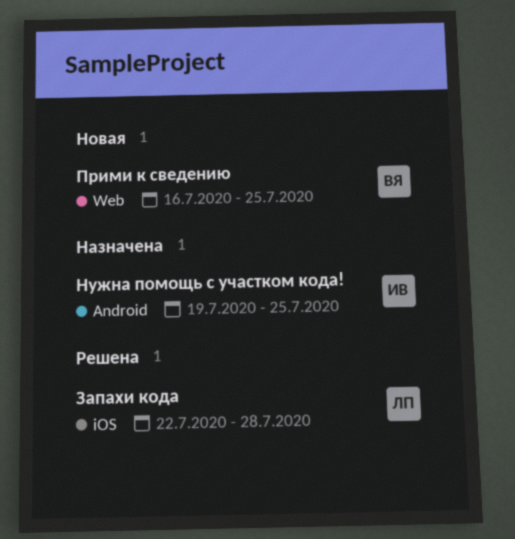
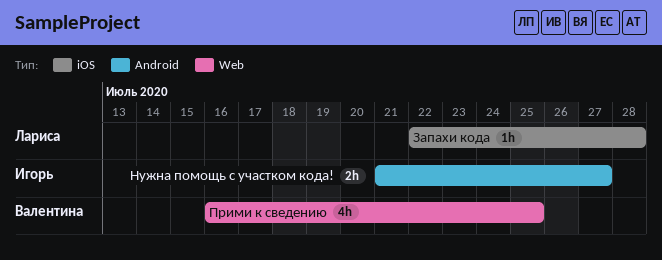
Нужна помощь с участком кода!, start: Jul 19 -> Jul 21
Нужна помощь с участком кода!, due: Jul 25 -> Jul 27

